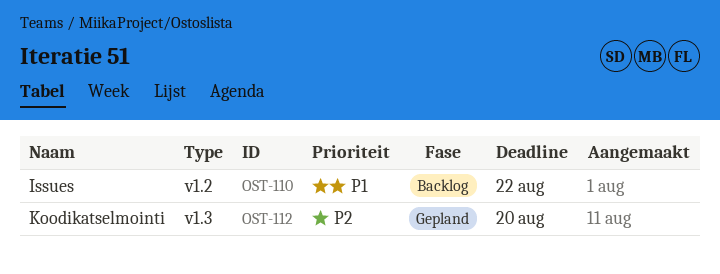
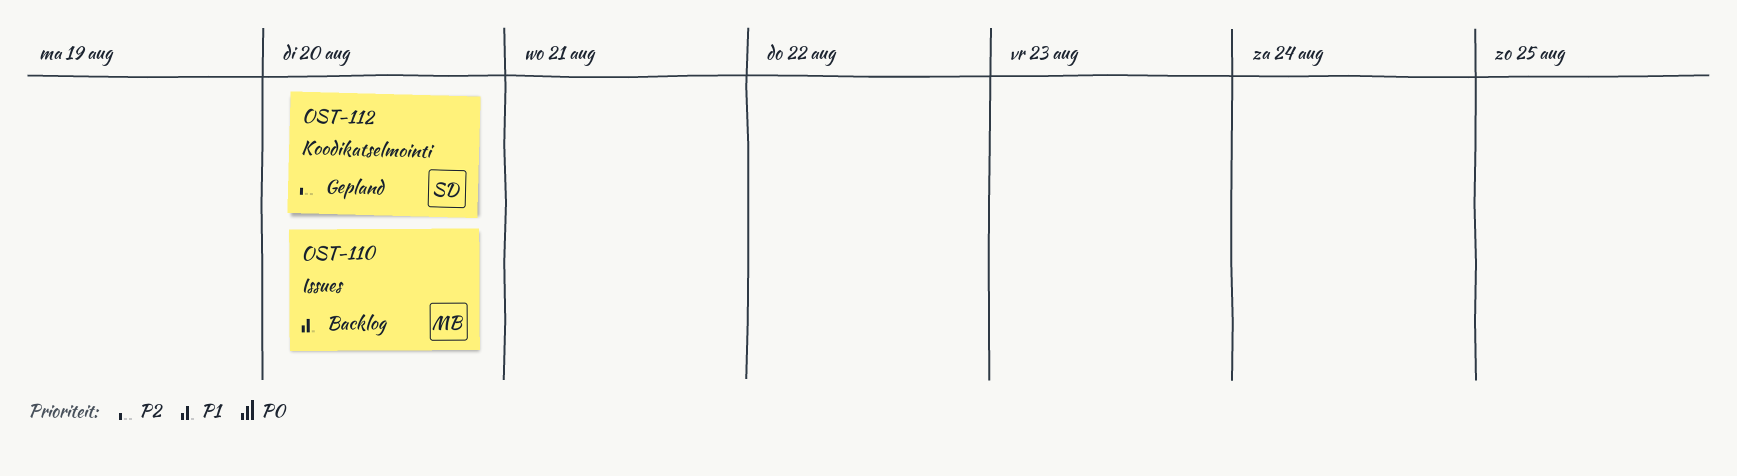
OST-110, due: Aug 22 -> Aug 20

